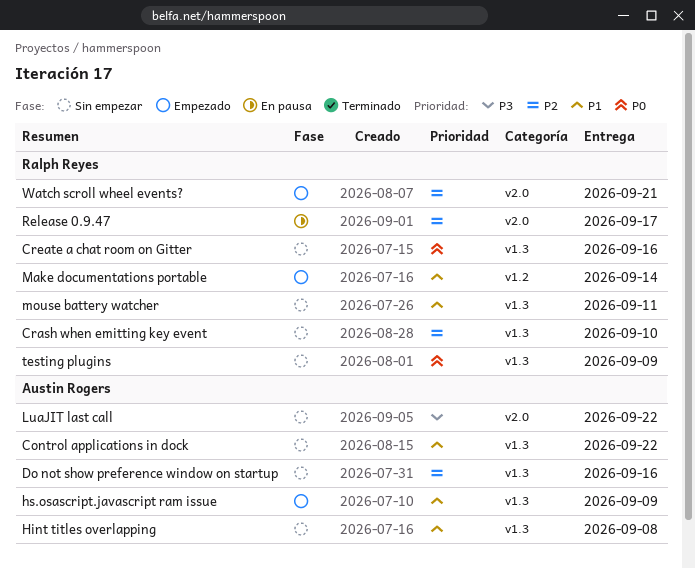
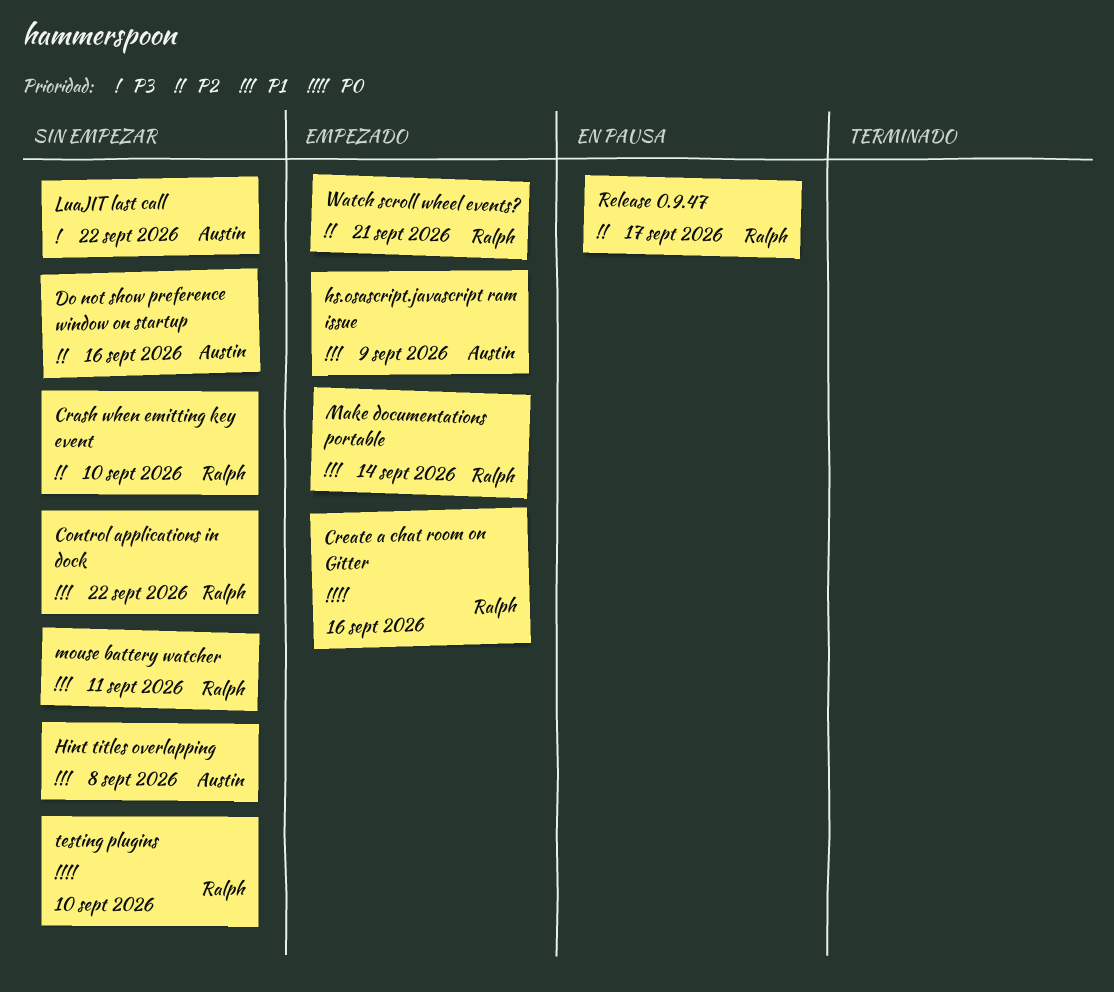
Control applications in dock, owner: Austin Rogers -> Ralph Reyes
Create a chat room on Gitter, status: Sin empezar -> Empezado
testing plugins, due: Sep 9 -> Sep 10

